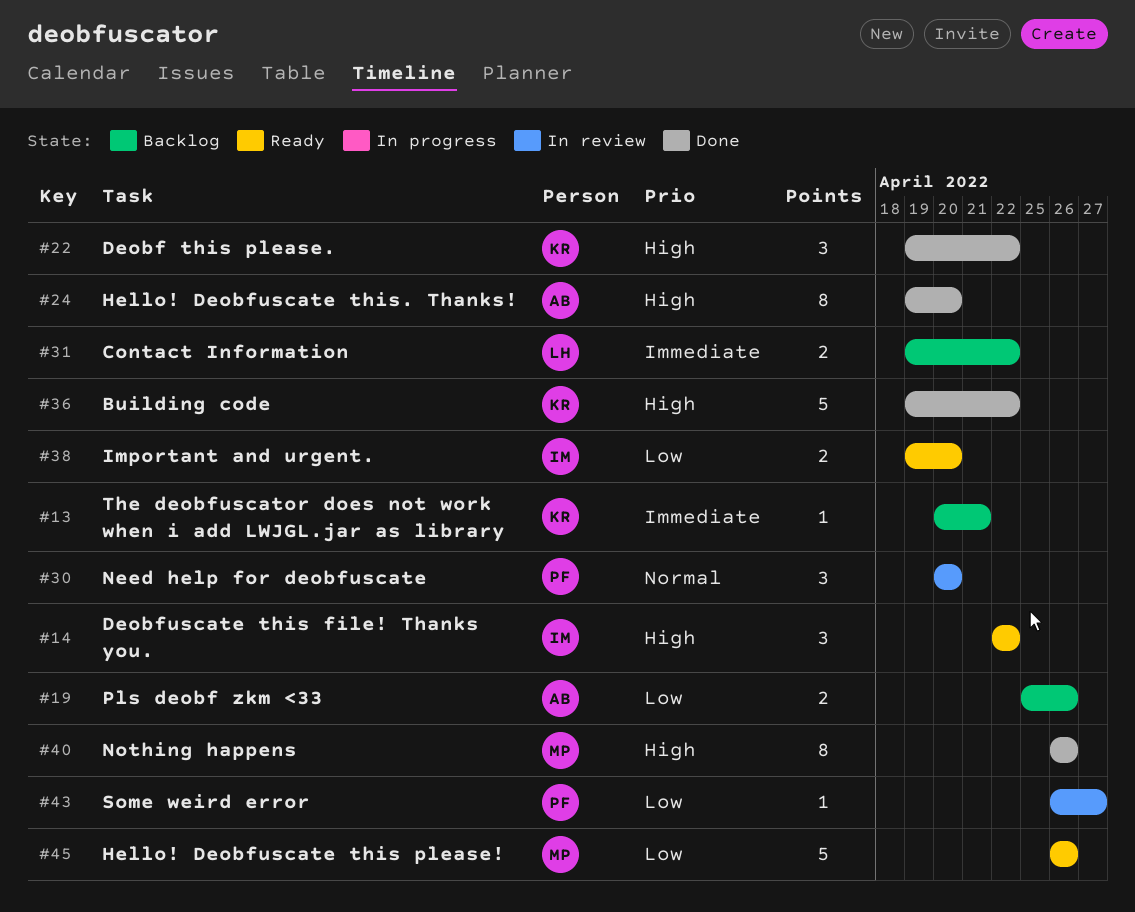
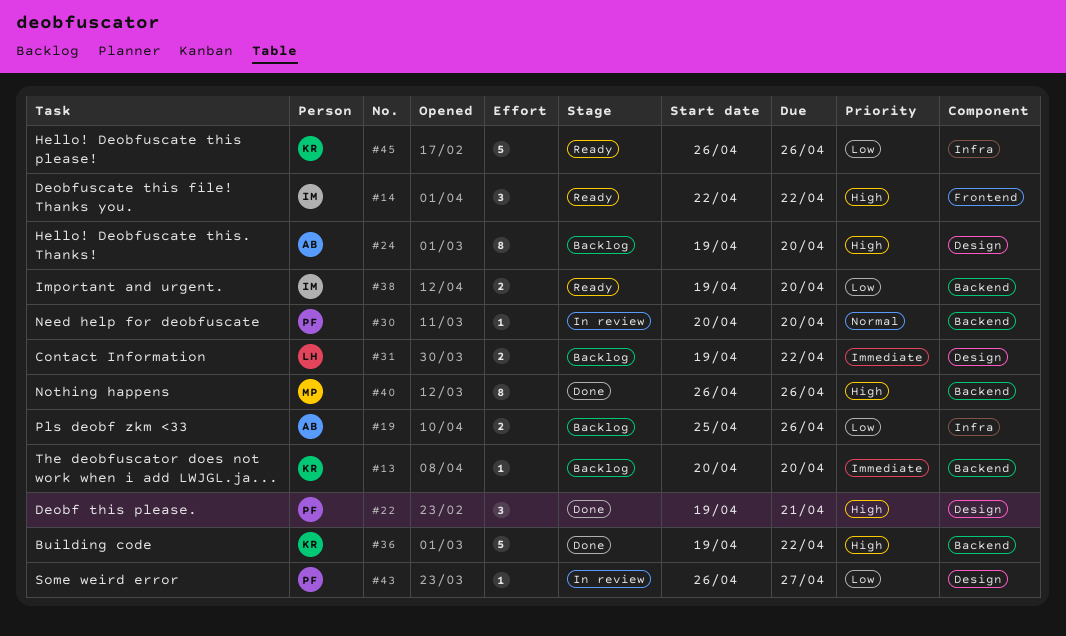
#13, due: Apr 21 -> Apr 20
#22, owner: KR -> PF
#22, due: Apr 22 -> Apr 21
#24, status: Done -> Backlog
#30, estimate: 3 -> 1
#45, owner: MP -> KR

